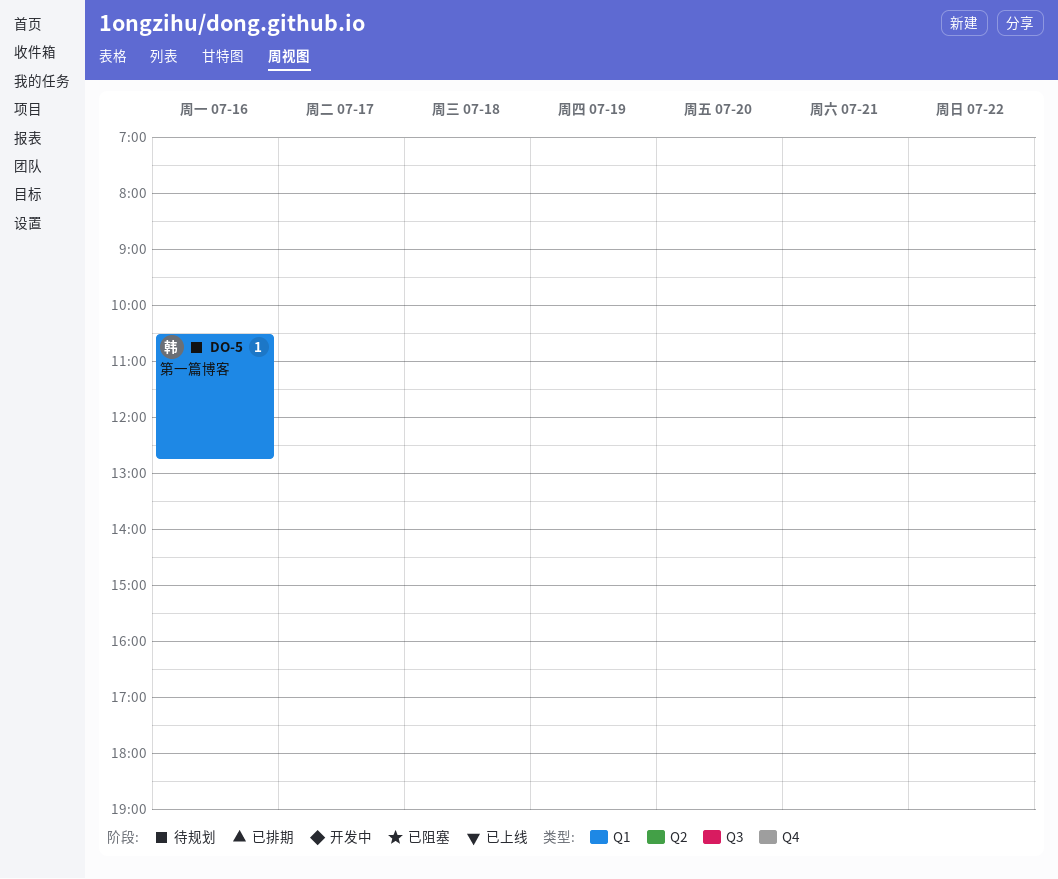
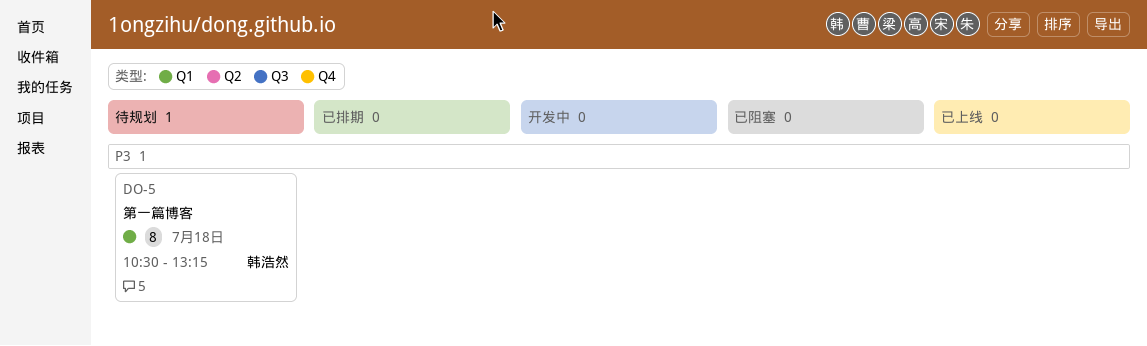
DO-5, estimate: 1 -> 8
DO-5, day: Jul 16 -> Jul 18
DO-5, ends: 12:45 -> 13:15

